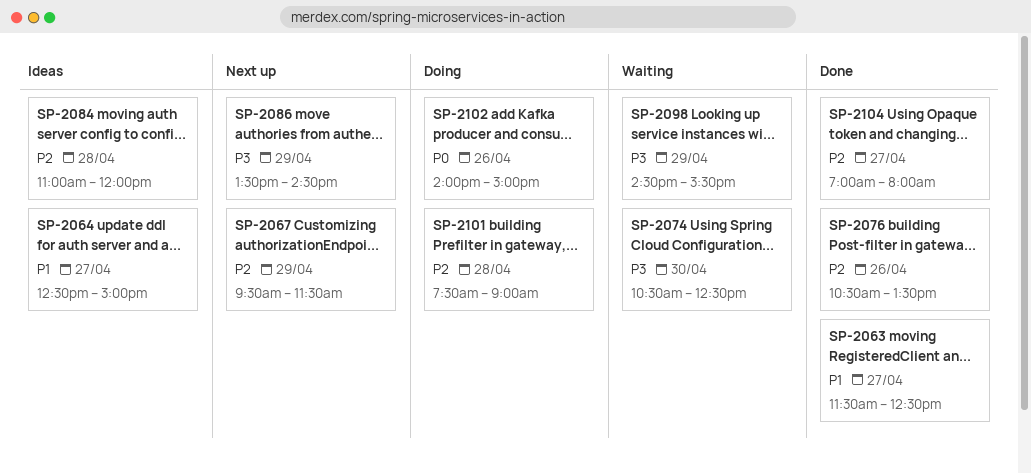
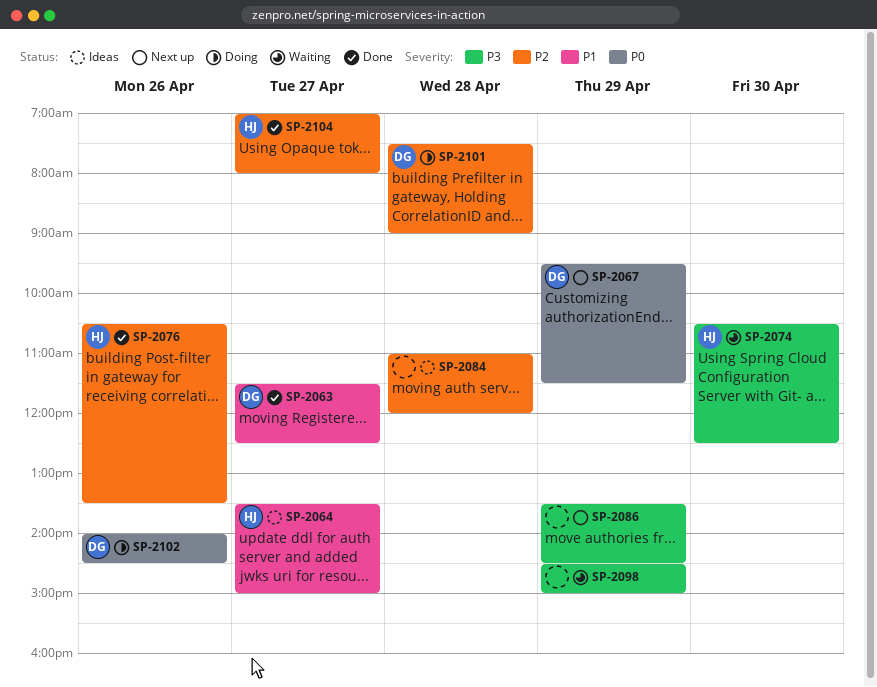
SP-2064, begins: 12:30 -> 13:30
SP-2067, priority: P2 -> P0
SP-2098, ends: 15:30 -> 15:00
SP-2102, ends: 15:00 -> 14:30

